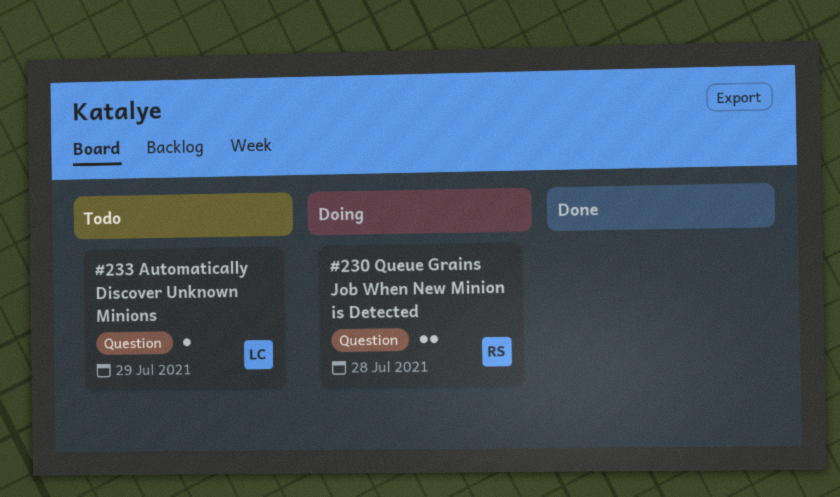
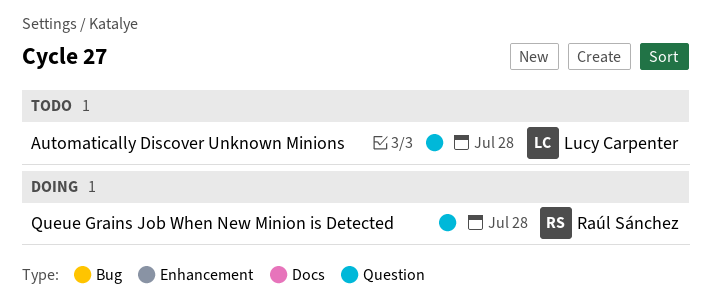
Automatically Discover Unknown Minions, due: Jul 29 -> Jul 28

